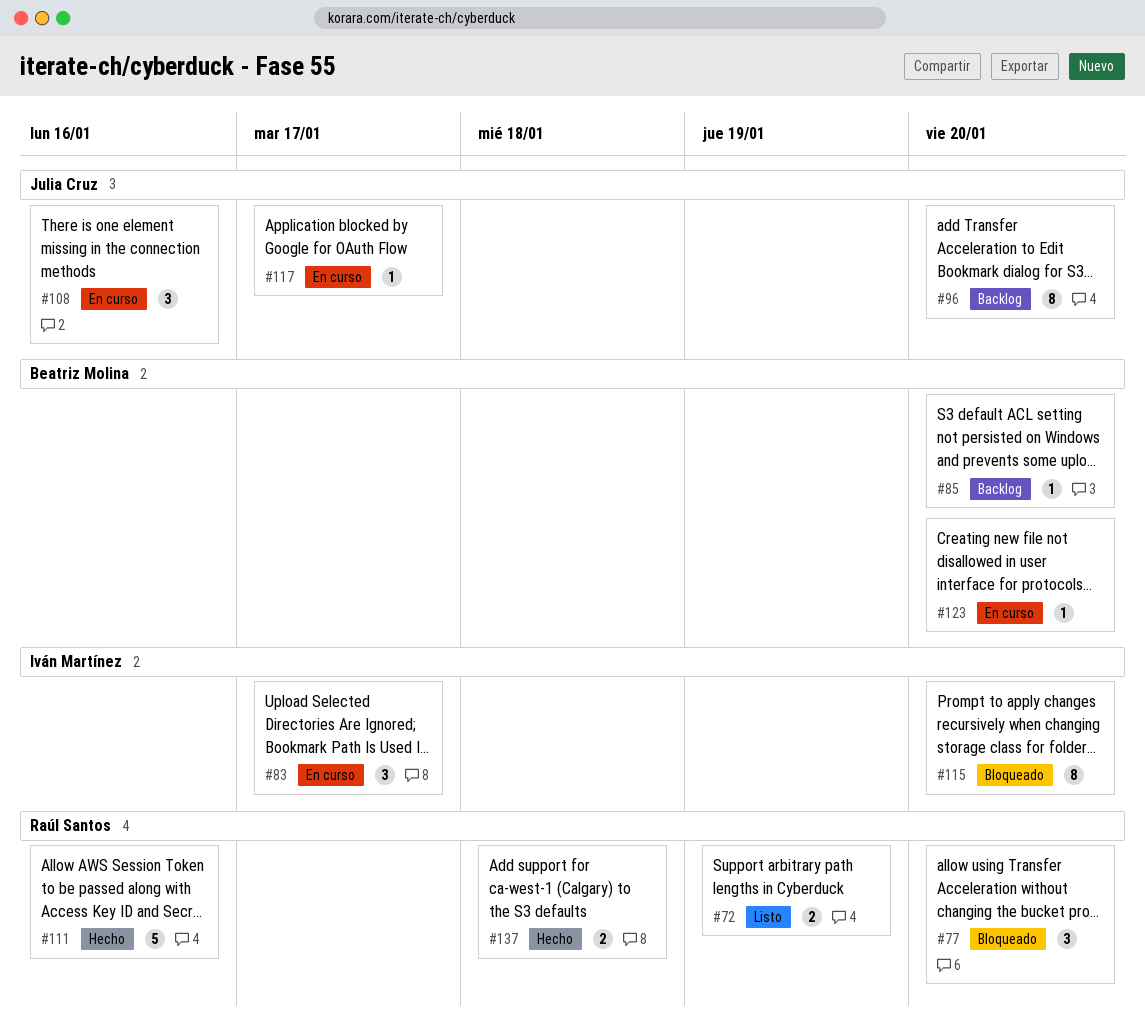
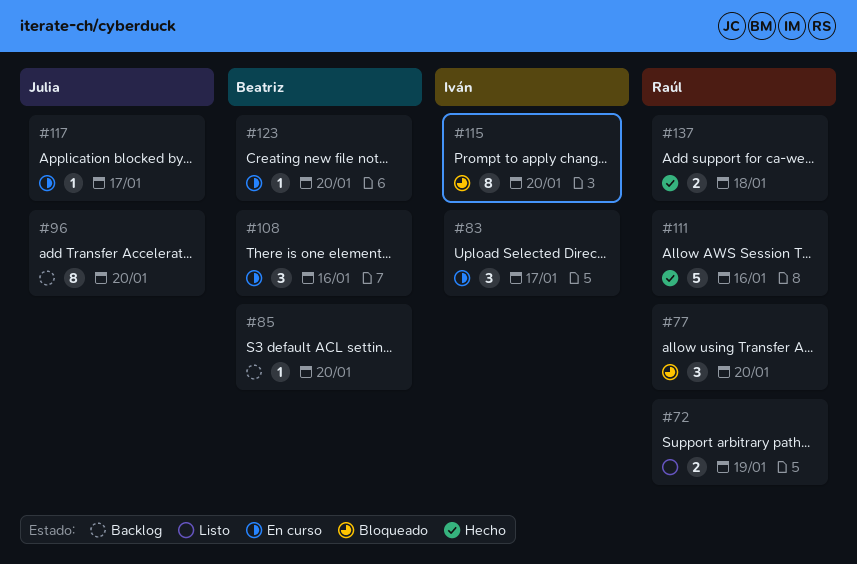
#108, owner: Julia Cruz -> Beatriz Molina

